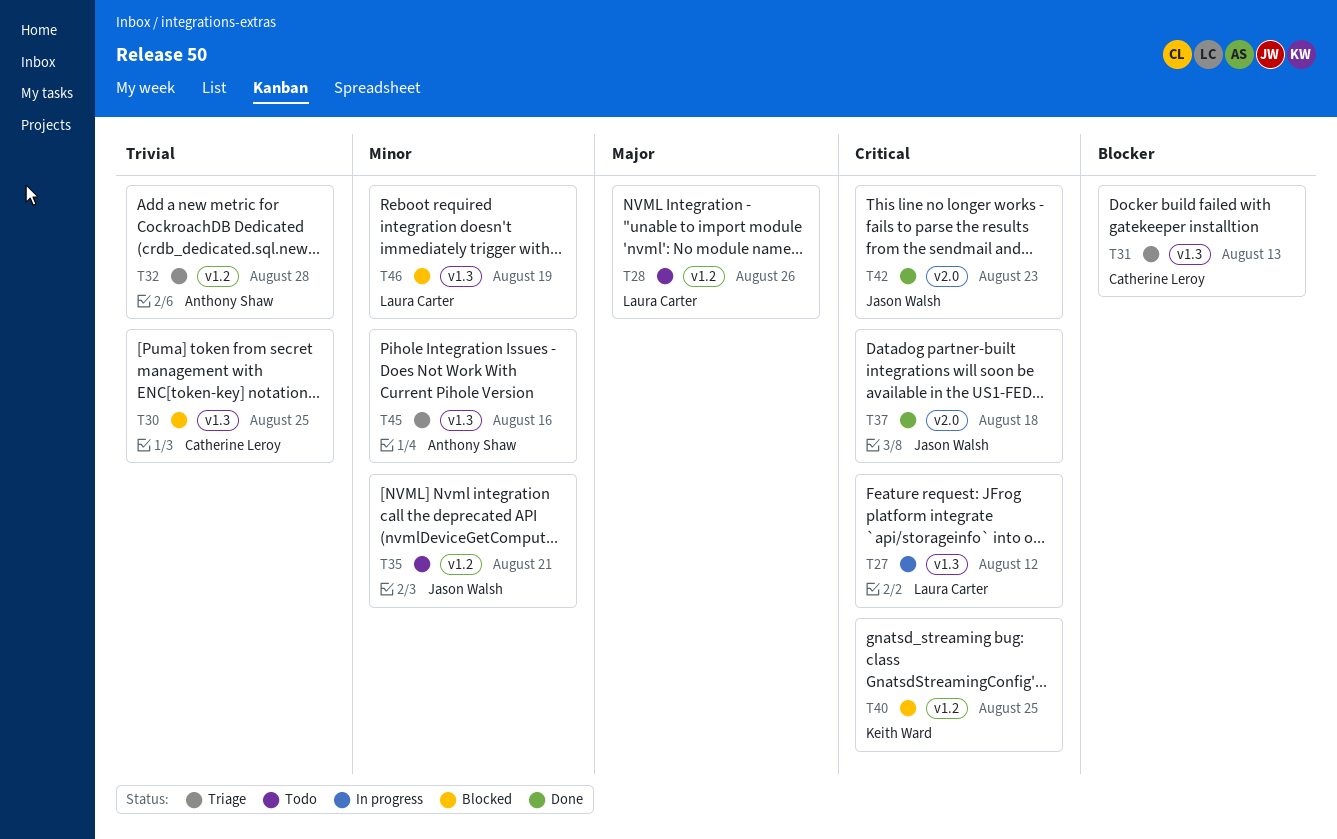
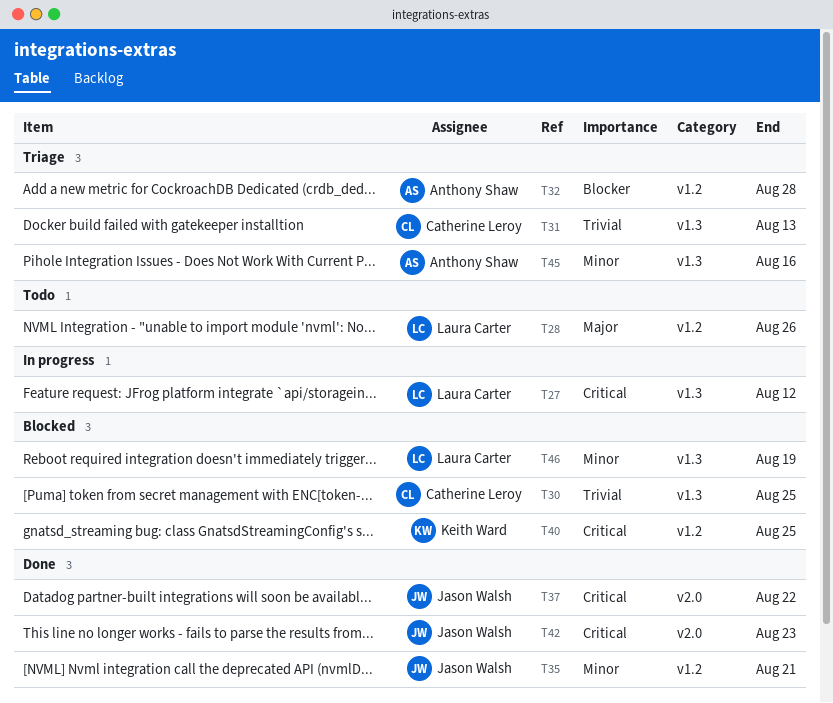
T31, priority: Blocker -> Trivial
T32, priority: Trivial -> Blocker
T35, status: Todo -> Done
T37, due: Aug 18 -> Aug 22

